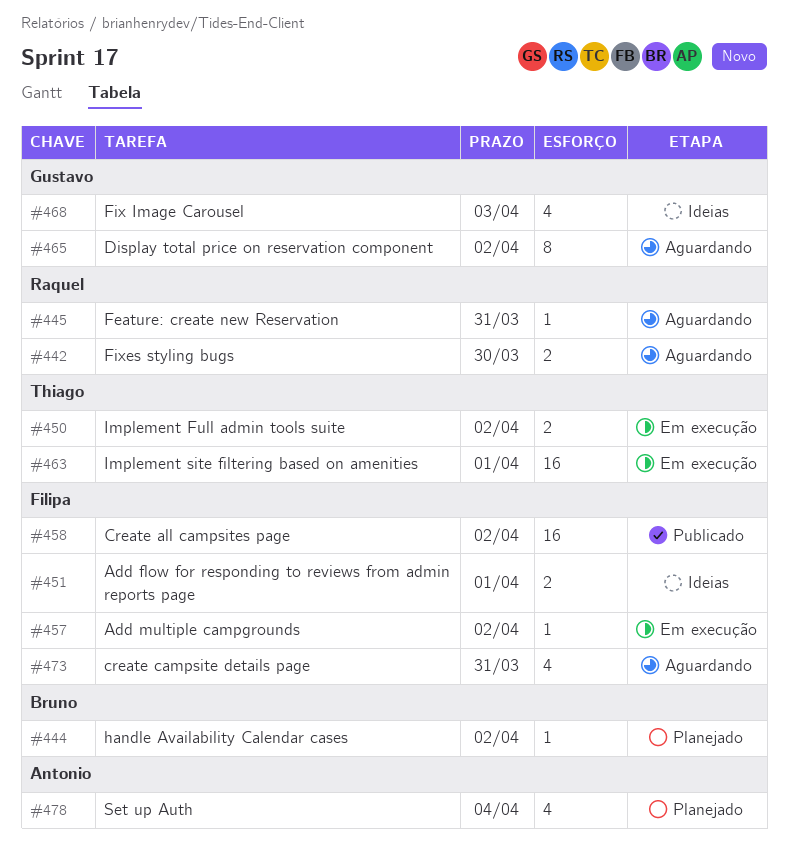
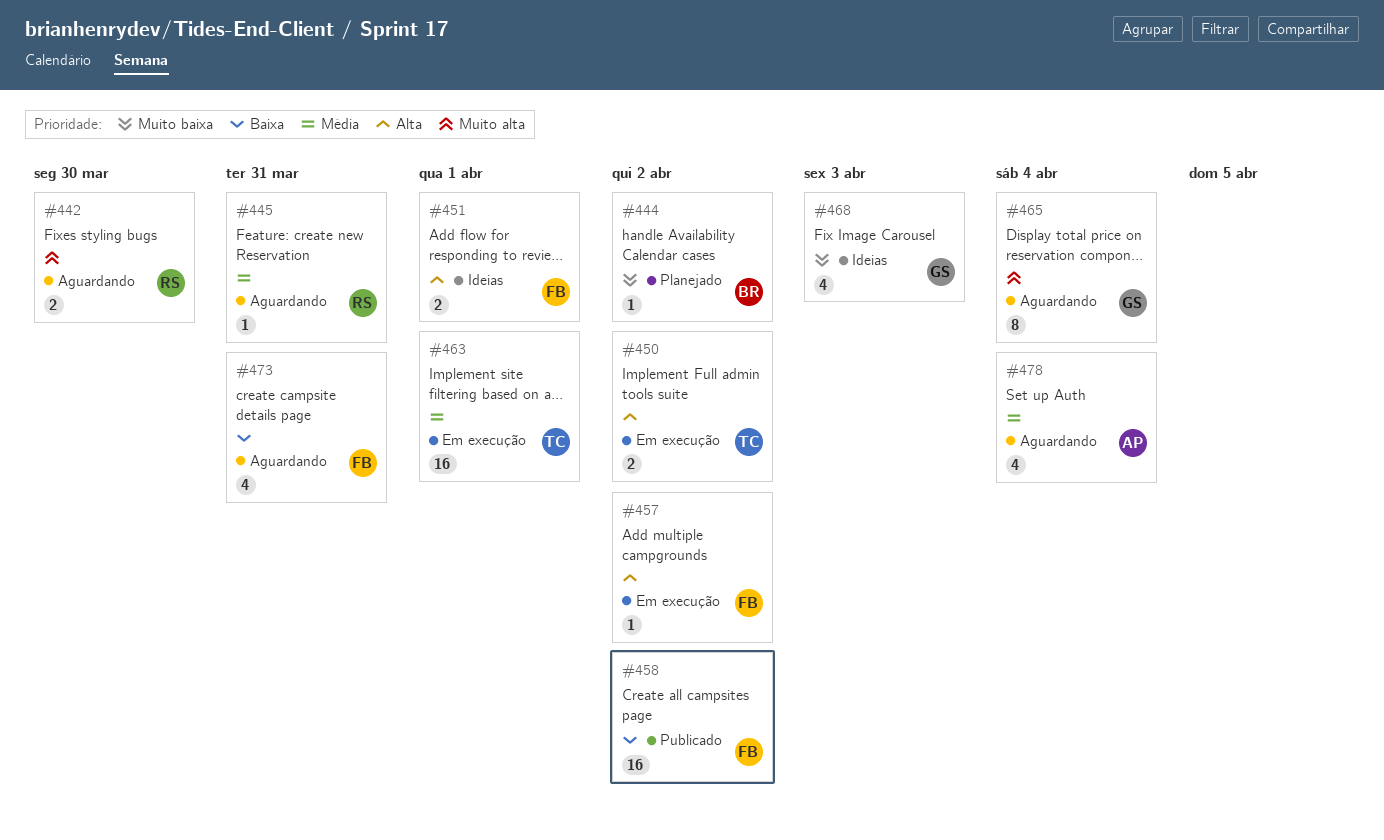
#465, due: Apr 2 -> Apr 4
#478, status: Planejado -> Aguardando

